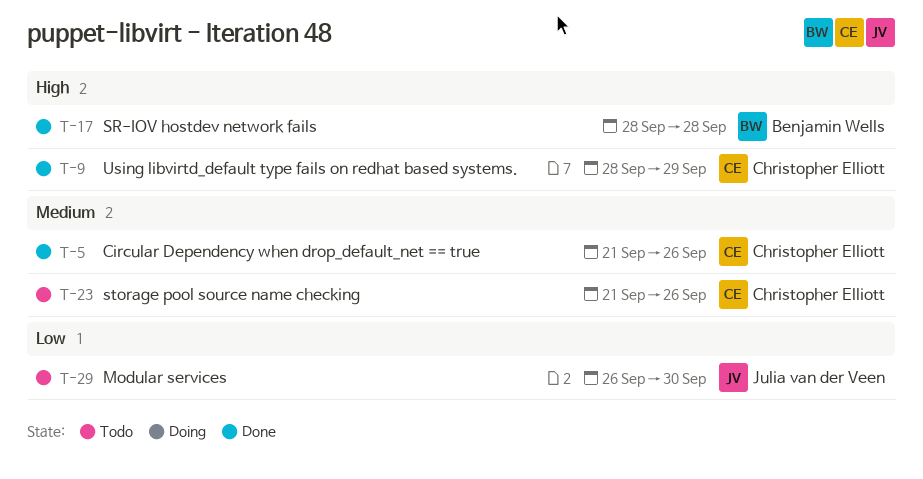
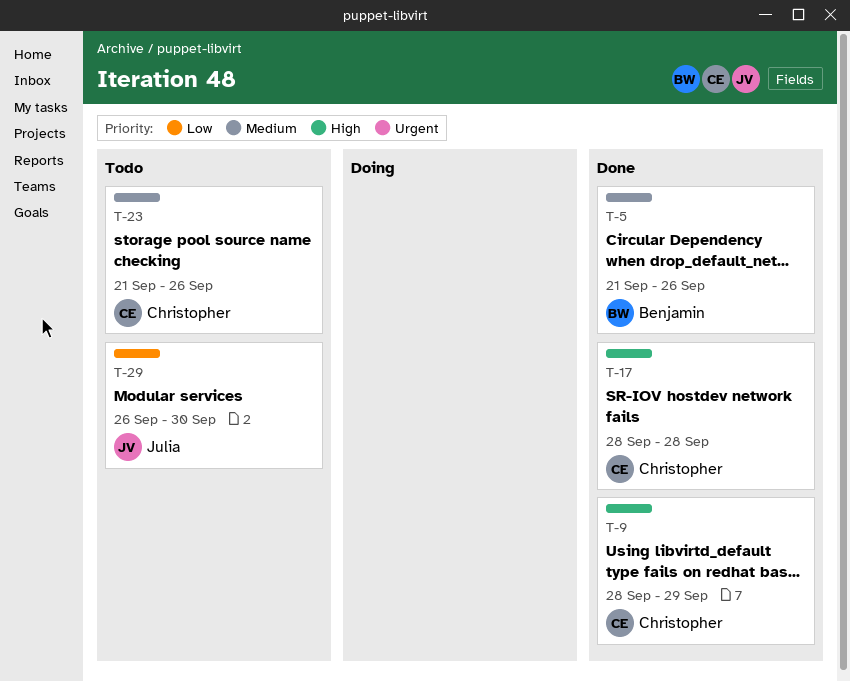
T-5, owner: Christopher Elliott -> Benjamin Wells
T-17, owner: Benjamin Wells -> Christopher Elliott

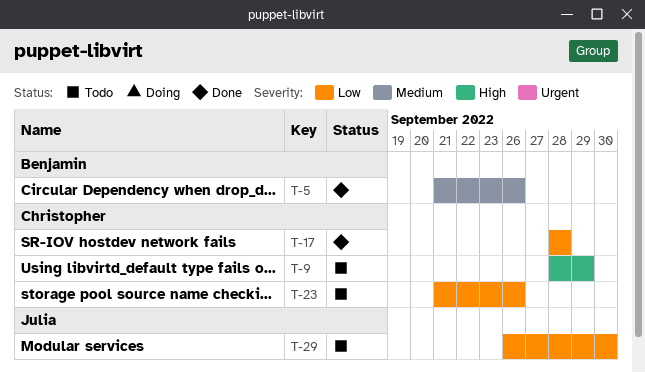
T-9, status: Done -> Todo
T-17, priority: High -> Low
T-23, priority: Medium -> Low

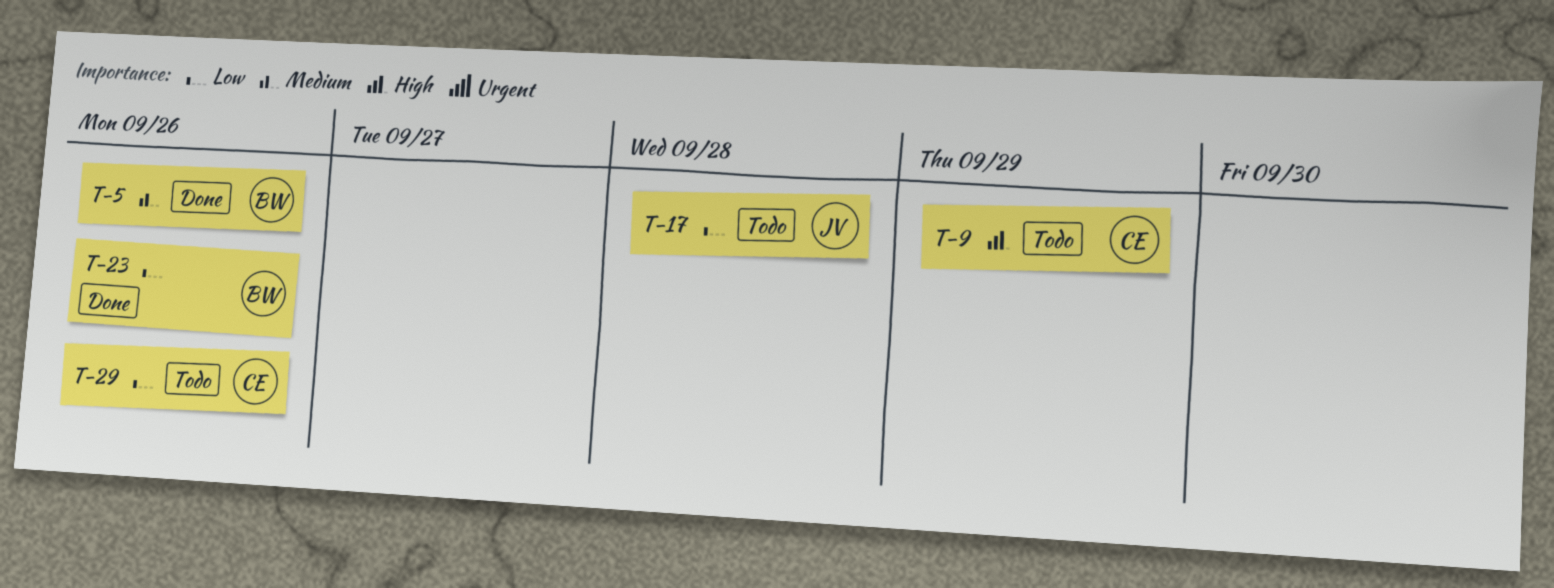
T-17, status: Done -> Todo
T-17, owner: Christopher -> Julia
T-23, status: Todo -> Done
T-23, owner: Christopher -> Benjamin
T-29, owner: Julia -> Christopher
T-29, due: Sep 30 -> Sep 26

